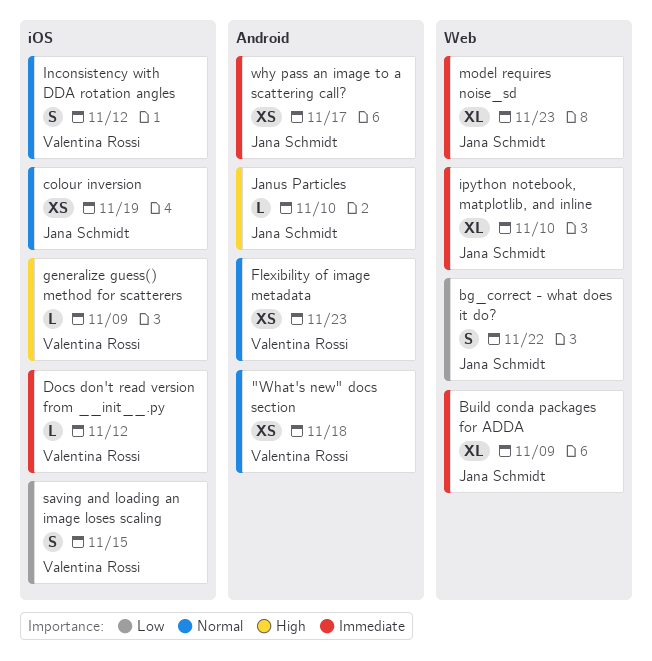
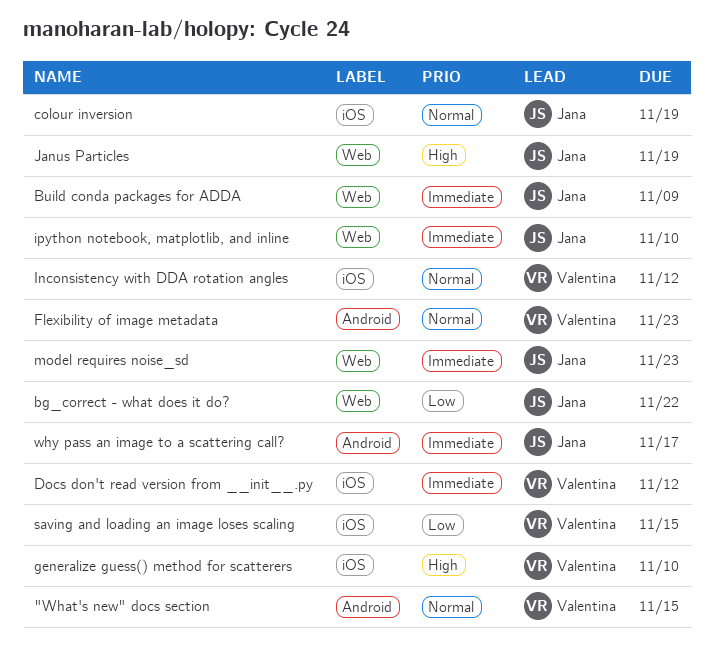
"What's new" docs section, due: Nov 18 -> Nov 15
generalize guess() method for scatterers, due: Nov 9 -> Nov 10
Janus Particles, label: Android -> Web
Janus Particles, due: Nov 10 -> Nov 19

